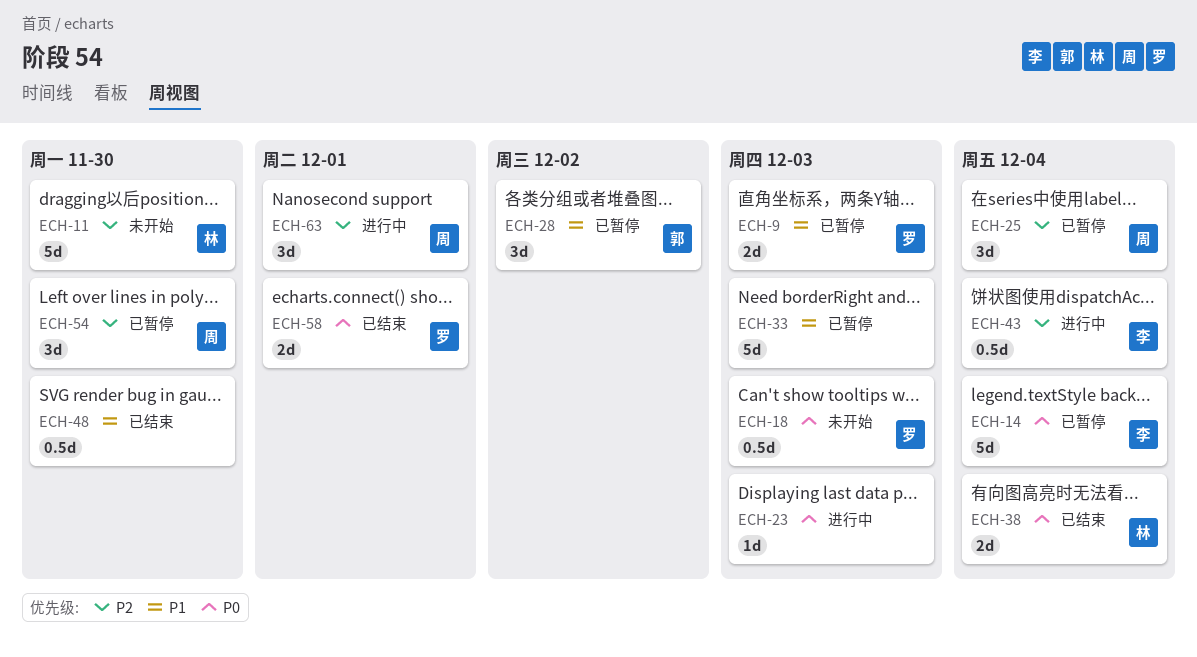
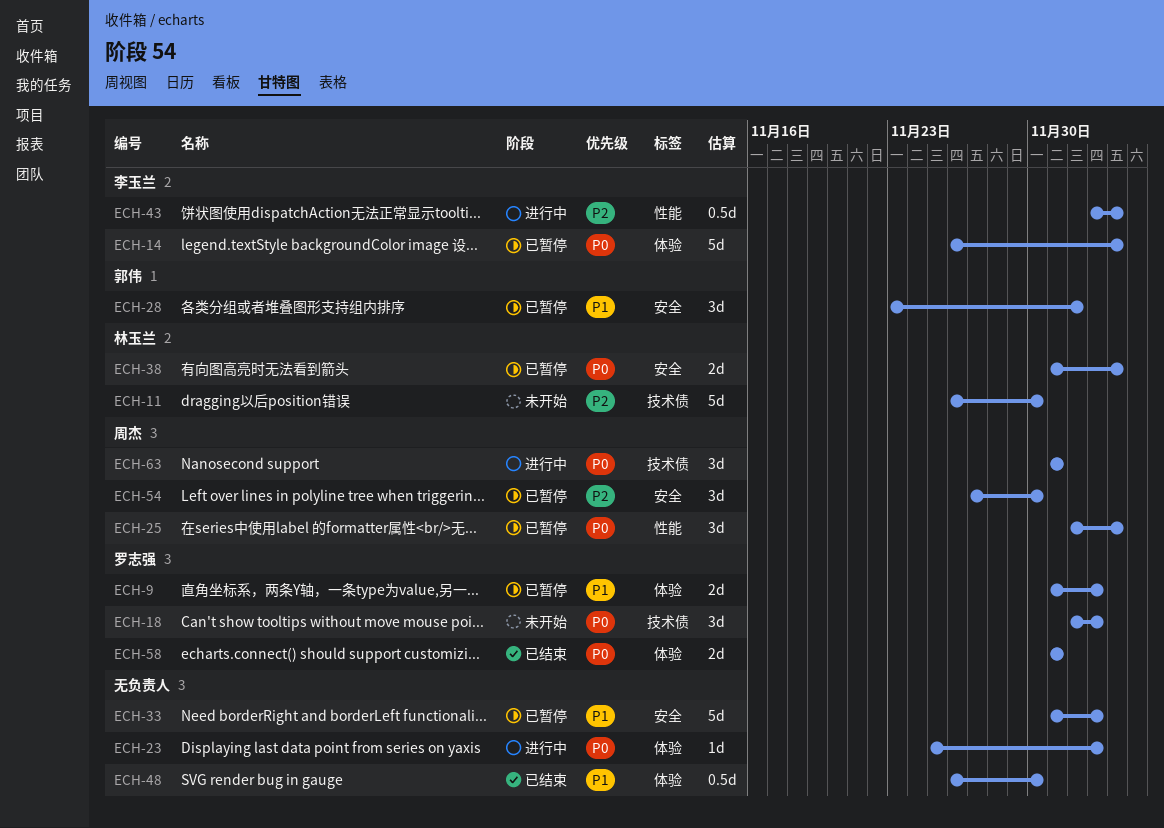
ECH-18, estimate: 0.5d -> 3d
ECH-25, priority: P2 -> P0
ECH-38, status: 已结束 -> 已暂停
ECH-63, priority: P2 -> P0

